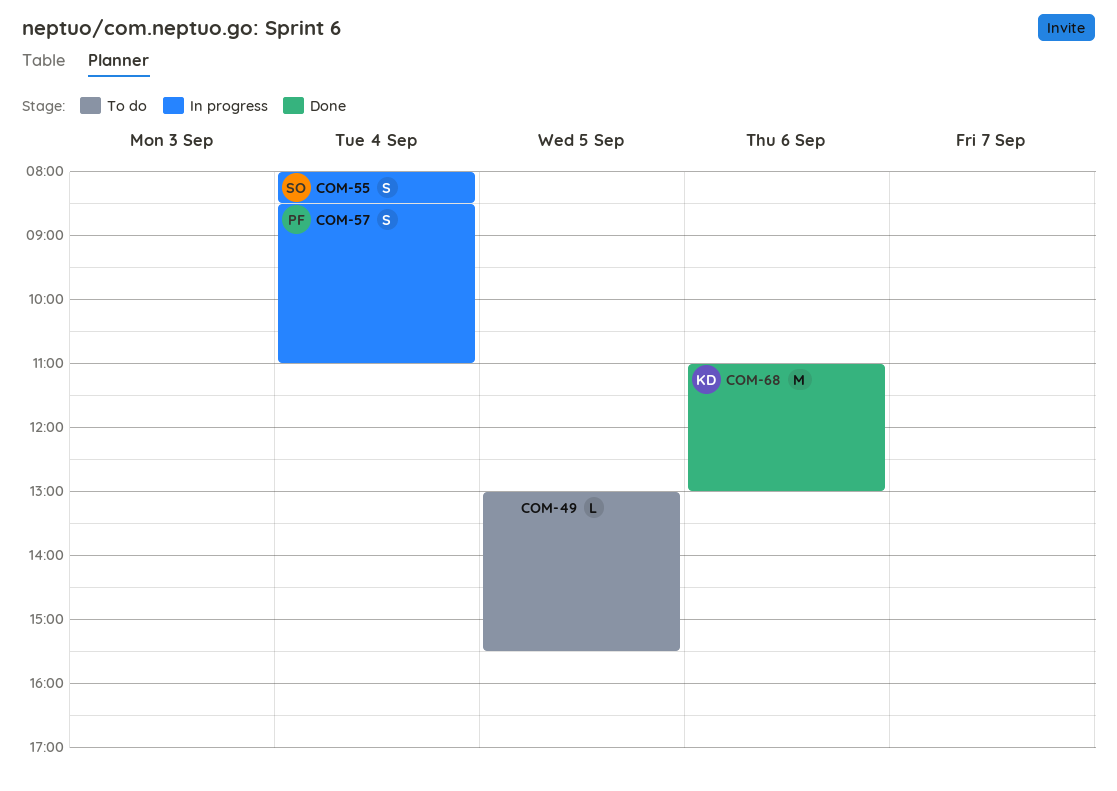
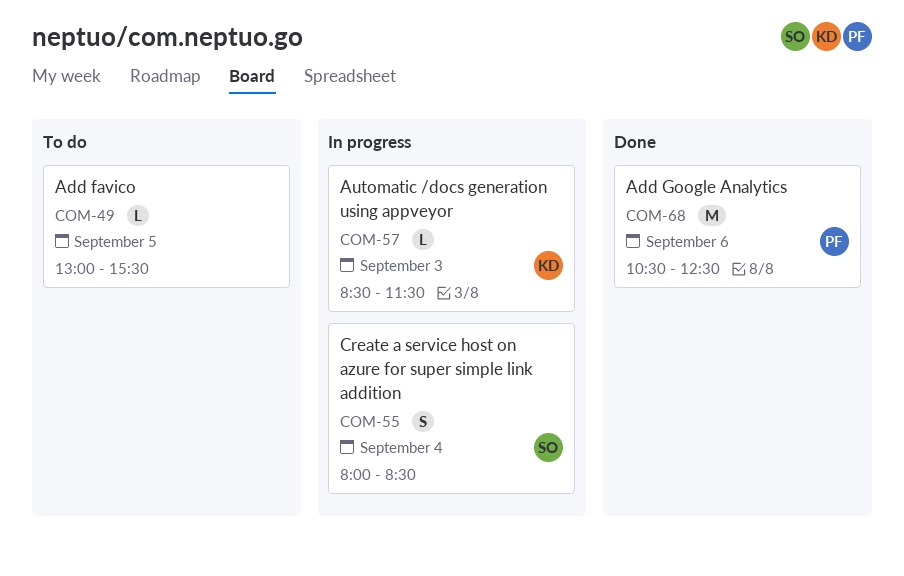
COM-57, owner: PF -> KD
COM-57, estimate: S -> L
COM-57, day: Sep 4 -> Sep 3
COM-57, ends: 11:00 -> 11:30
COM-68, owner: KD -> PF
COM-68, begins: 11:00 -> 10:30
COM-68, ends: 13:00 -> 12:30

